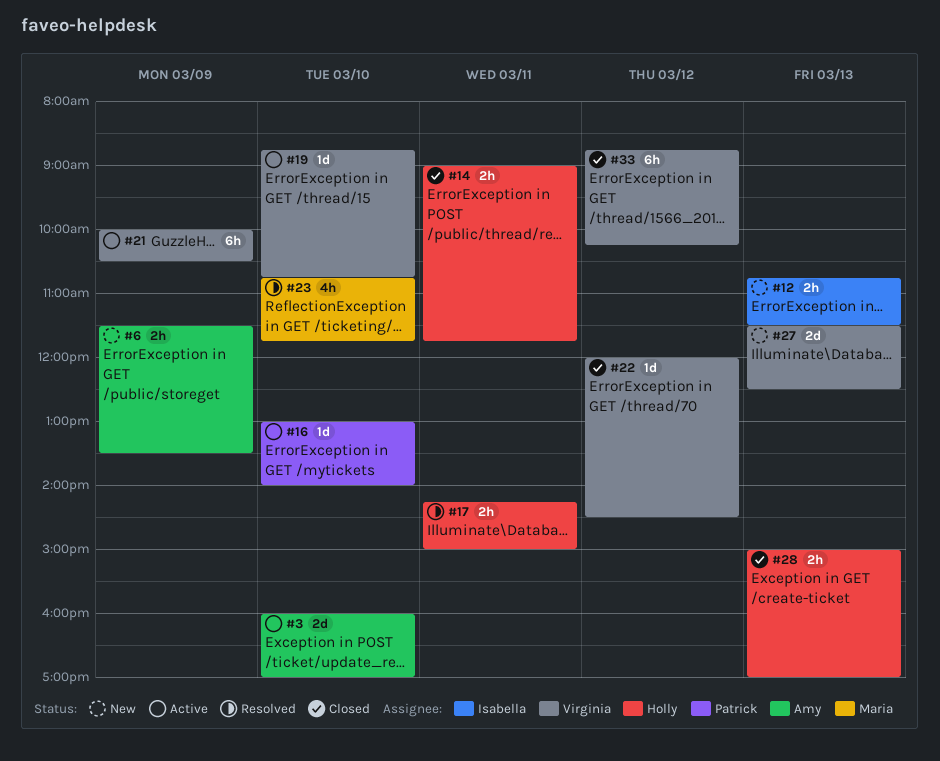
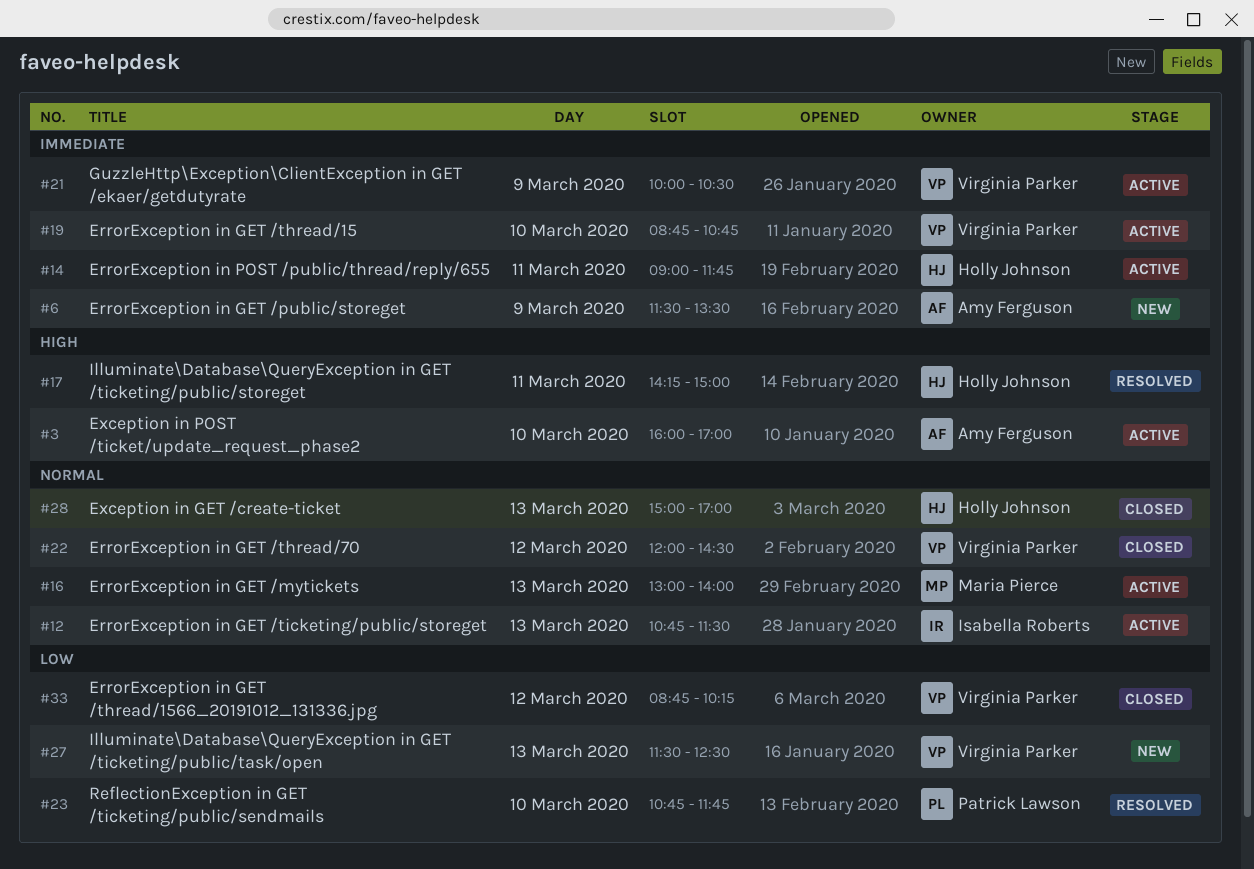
#12, status: New -> Active
#14, status: Closed -> Active
#16, owner: Patrick Lawson -> Maria Pierce
#16, day: Mar 10 -> Mar 13
#23, owner: Maria Pierce -> Patrick Lawson

